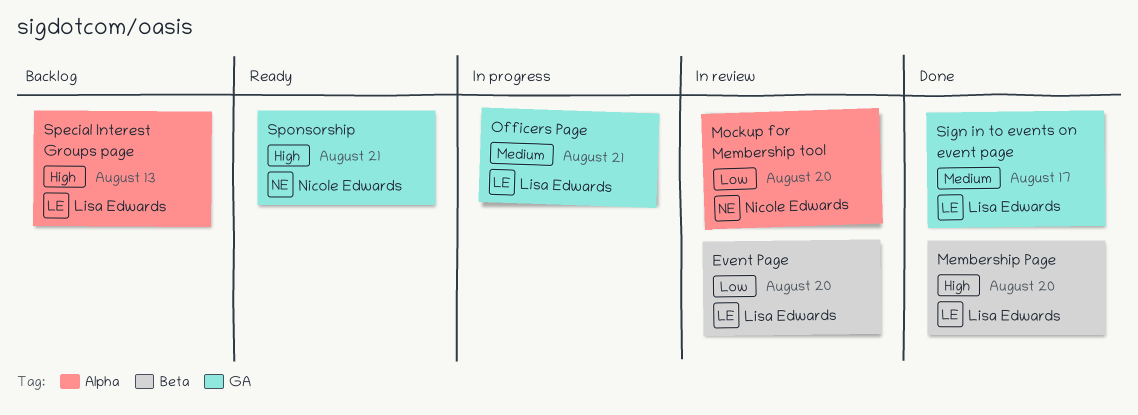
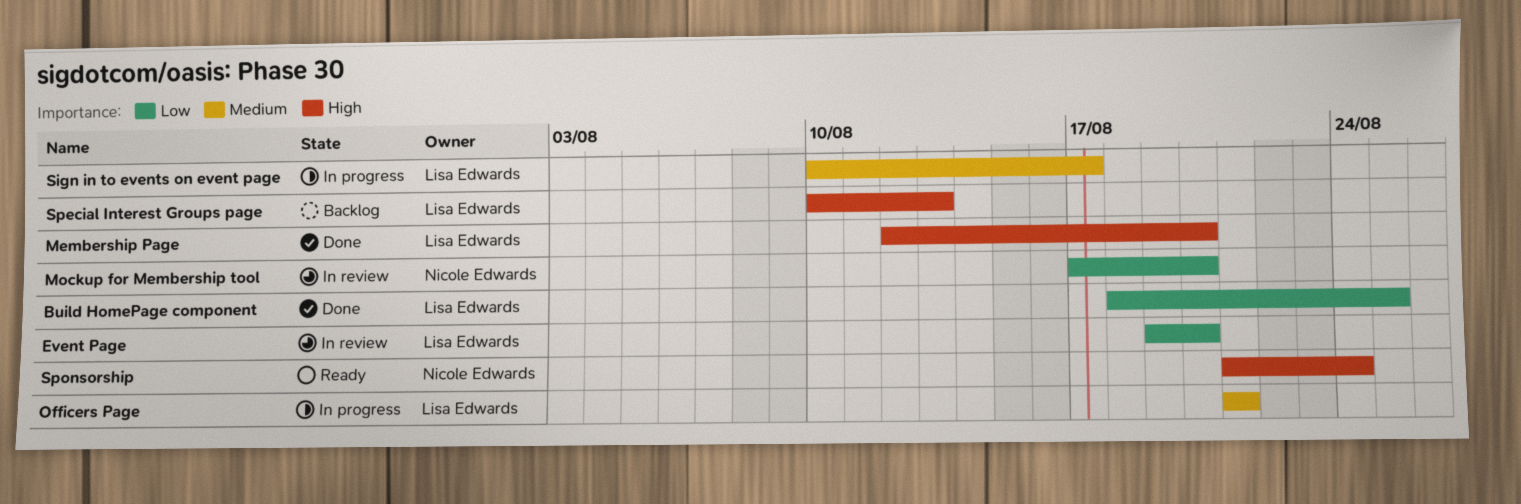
Build HomePage component: none -> present
Sign in to events on event page, status: Done -> In progress
Sponsorship, due: Aug 21 -> Aug 24

